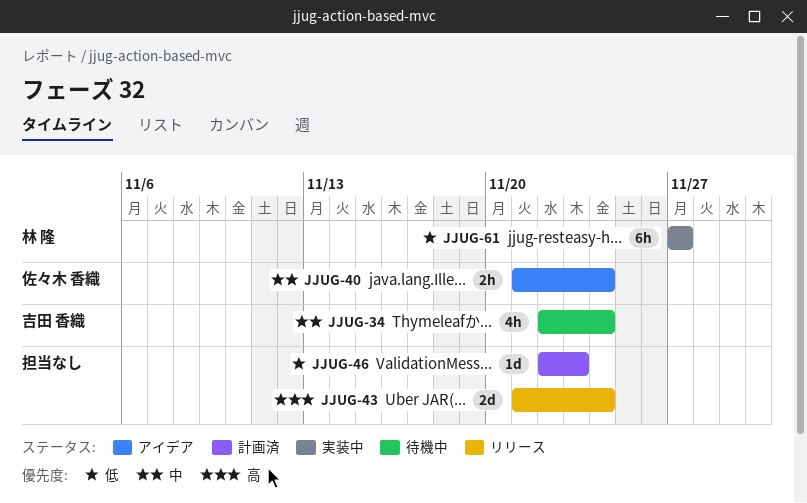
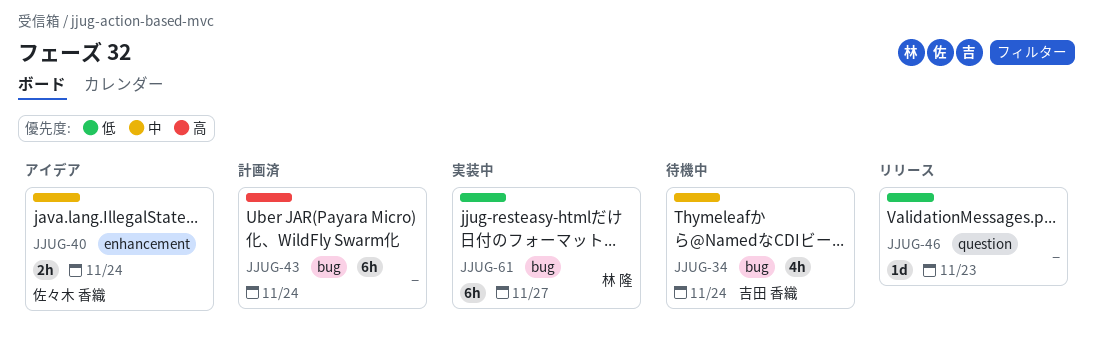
JJUG-43, status: リリース -> 計画済
JJUG-43, estimate: 2d -> 6h
JJUG-46, status: 計画済 -> リリース

